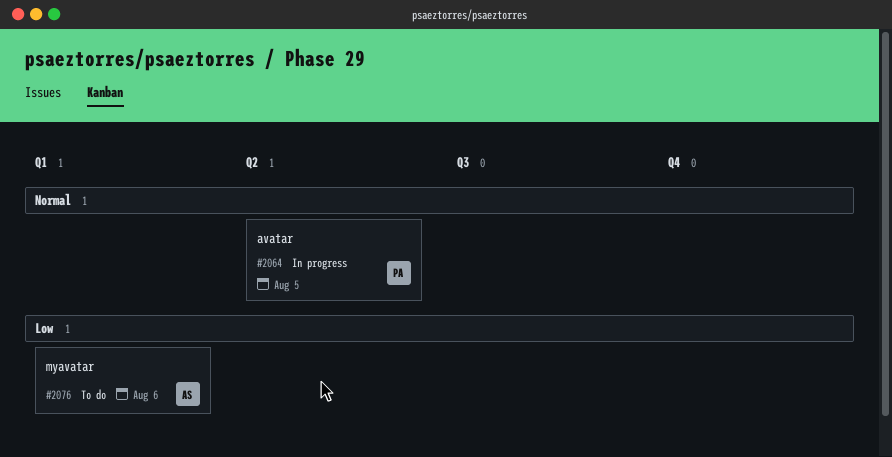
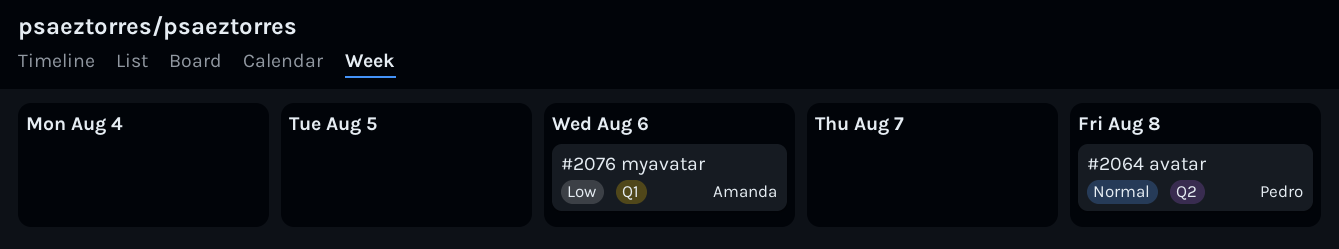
#2064, due: Aug 5 -> Aug 8

